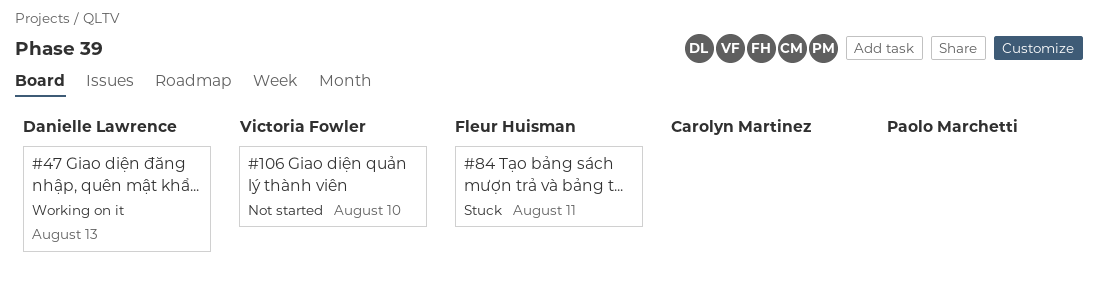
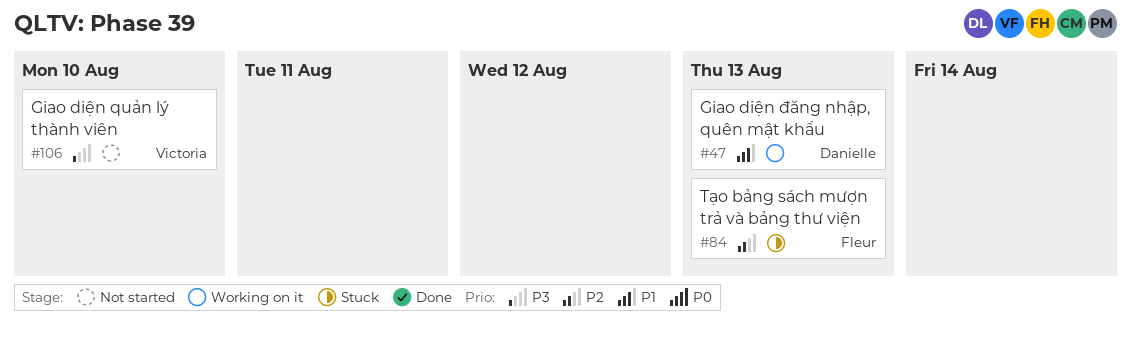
#84, due: Aug 11 -> Aug 13

